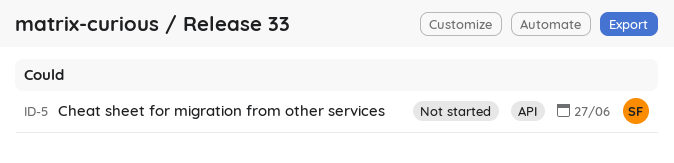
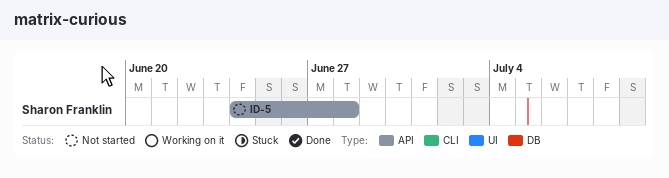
ID-5, due: Jun 27 -> Jun 28

